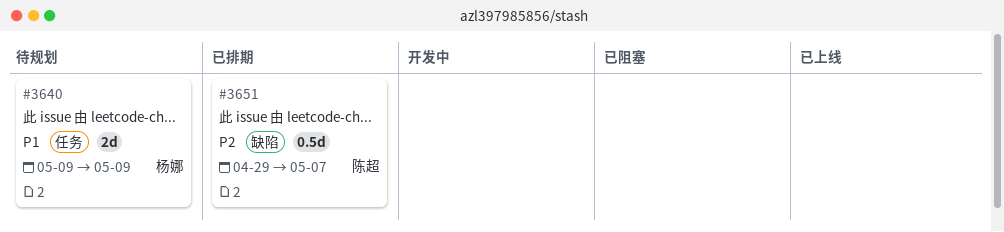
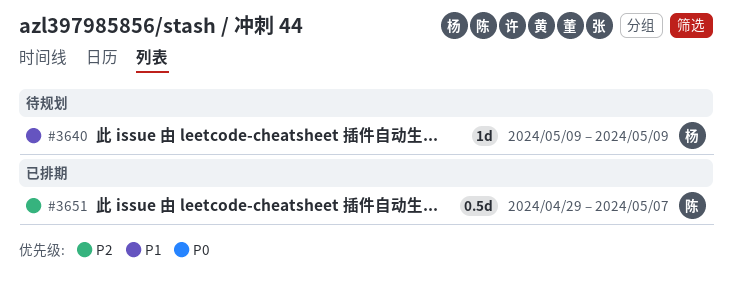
#3640, estimate: 2d -> 1d

